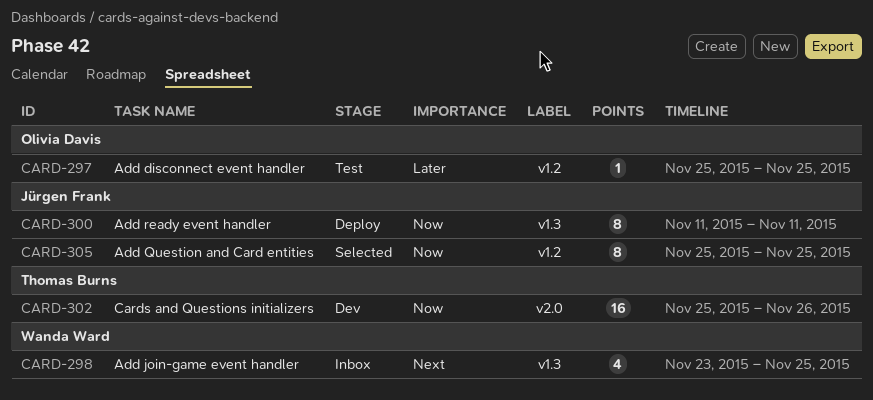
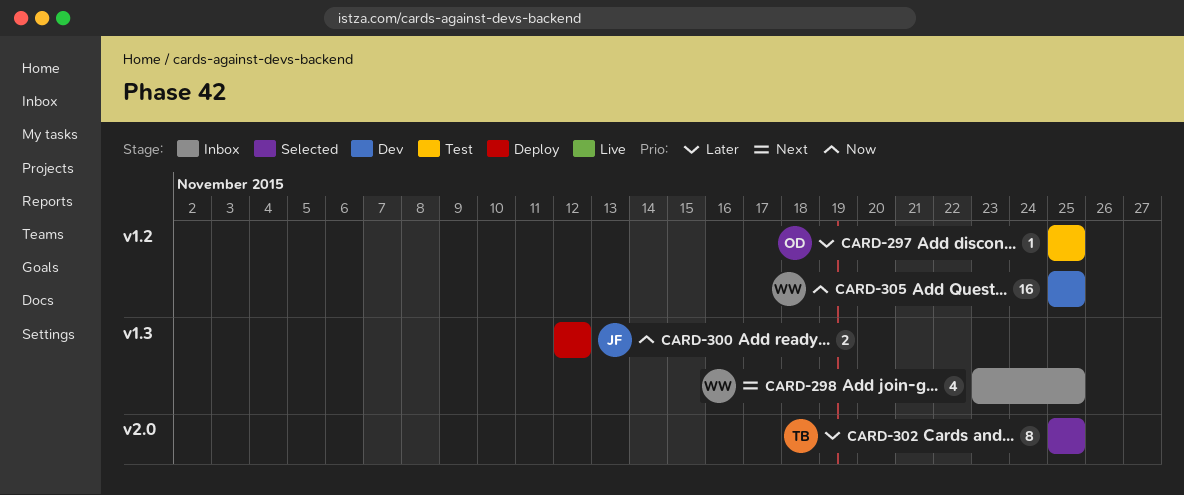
CARD-300, estimate: 8 -> 2
CARD-300, start: Nov 11 -> Nov 12
CARD-300, due: Nov 11 -> Nov 12
CARD-302, status: Dev -> Selected
CARD-302, priority: Now -> Later
CARD-302, estimate: 16 -> 8
CARD-302, due: Nov 26 -> Nov 25
CARD-305, status: Selected -> Dev
CARD-305, owner: Jürgen Frank -> Wanda Ward
CARD-305, estimate: 8 -> 16

